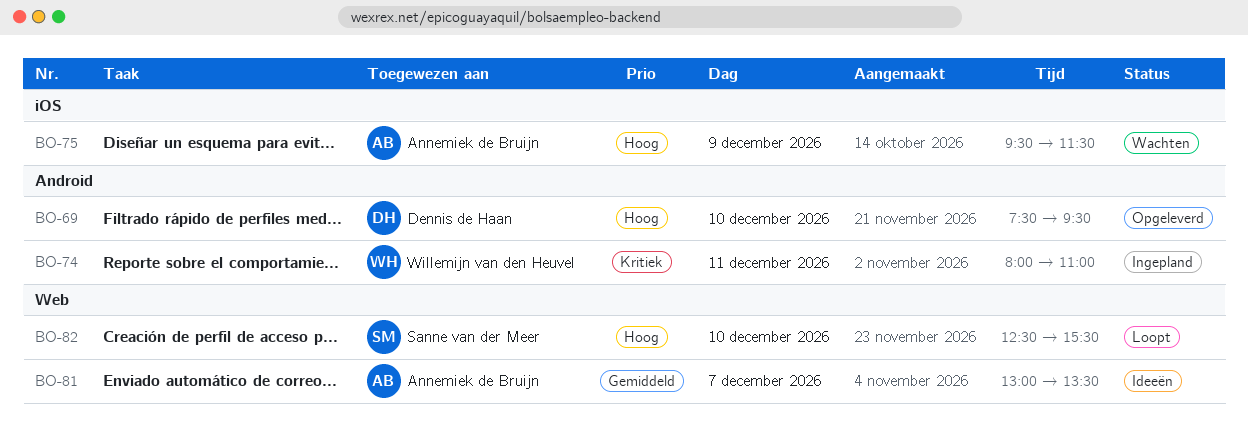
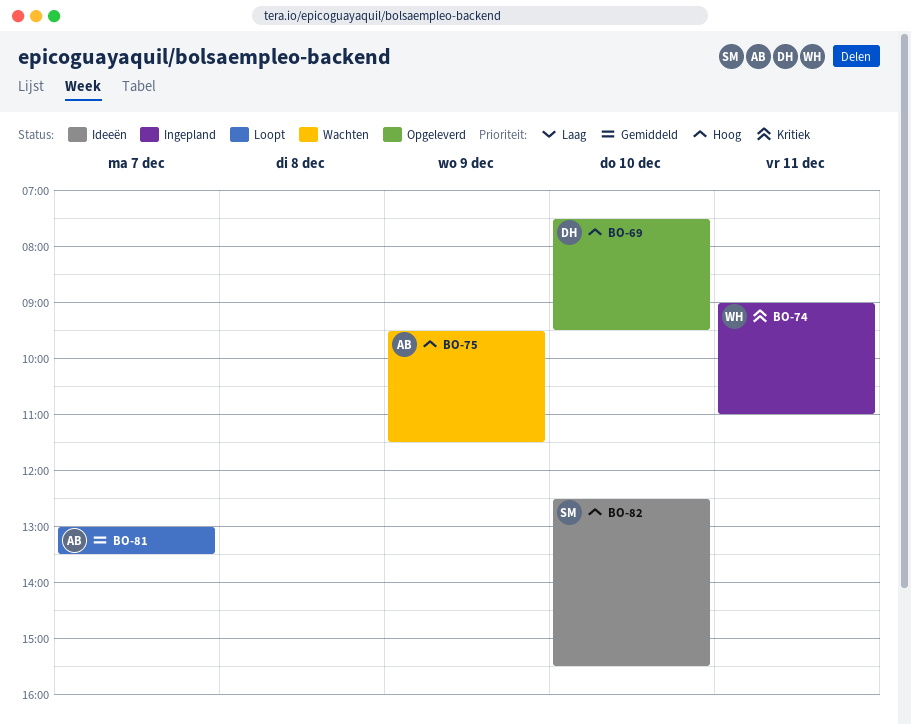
BO-74, begins: 08:00 -> 09:00
BO-81, status: Ideeën -> Loopt
BO-82, status: Loopt -> Ideeën

